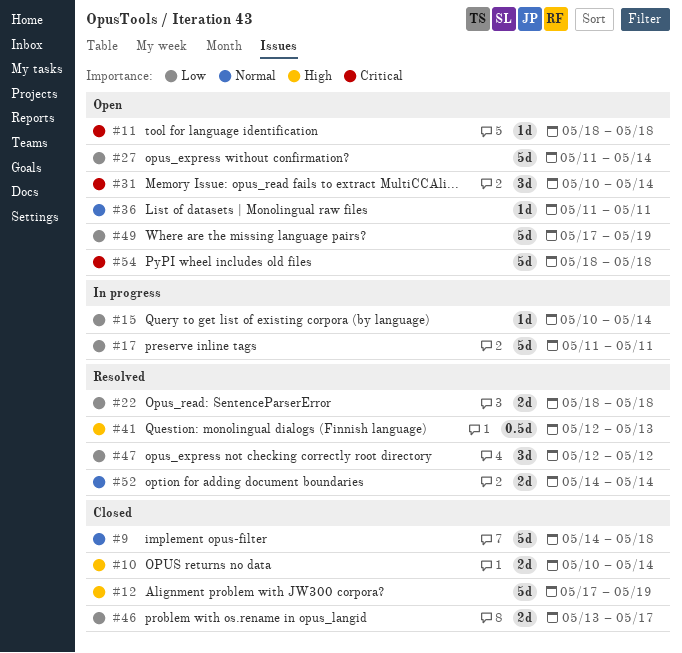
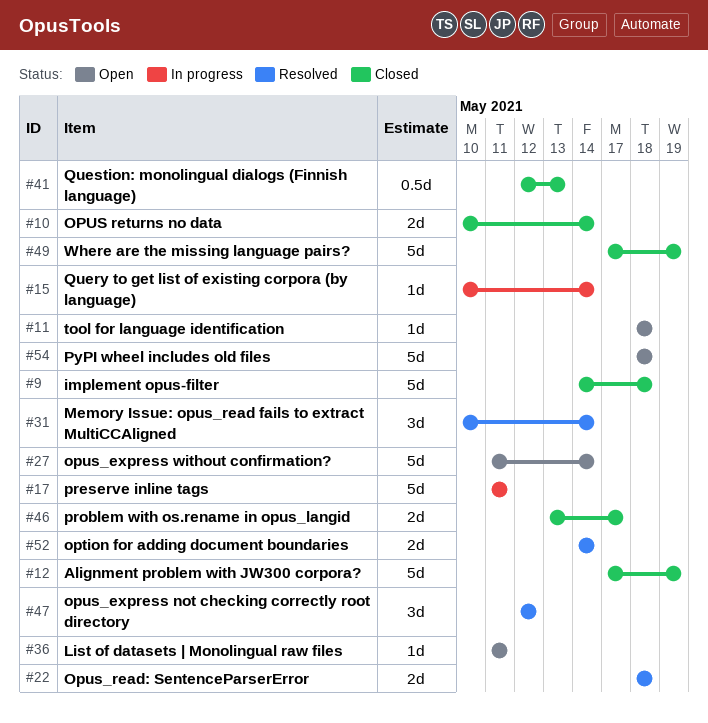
#31, status: Open -> Resolved
#41, status: Resolved -> Closed
#49, status: Open -> Closed

